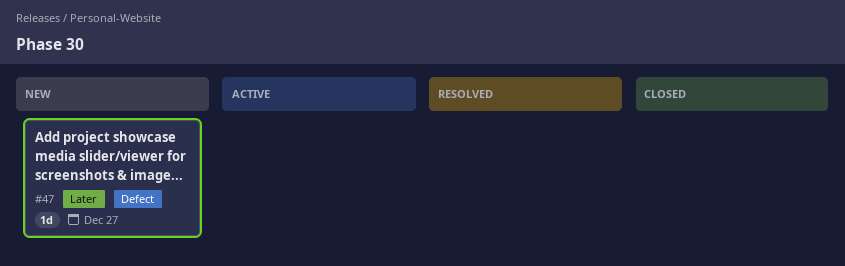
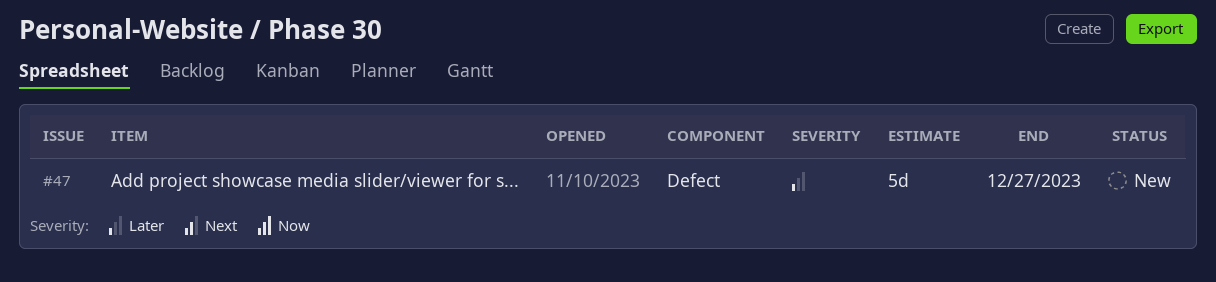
#47, estimate: 1d -> 5d

